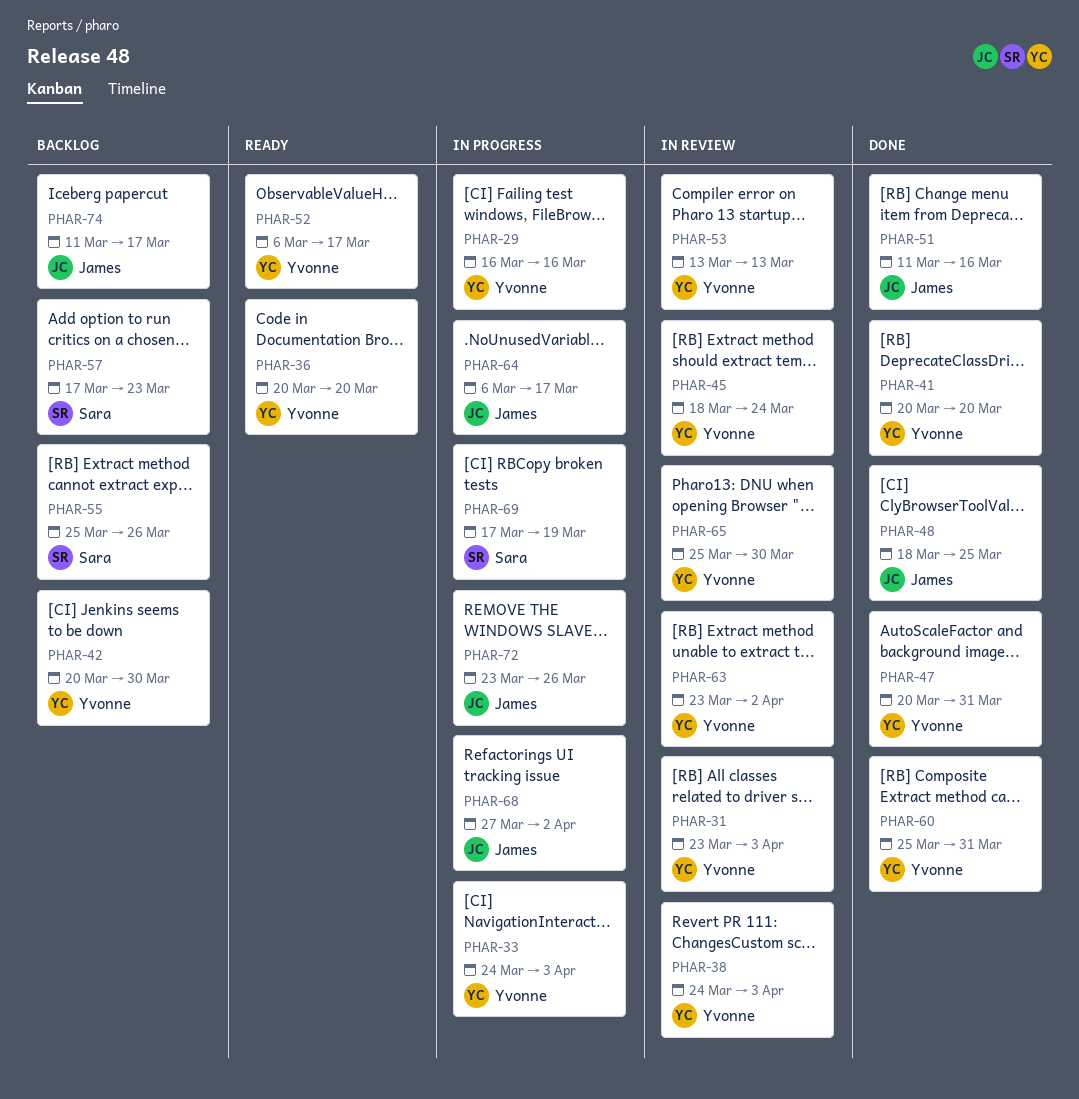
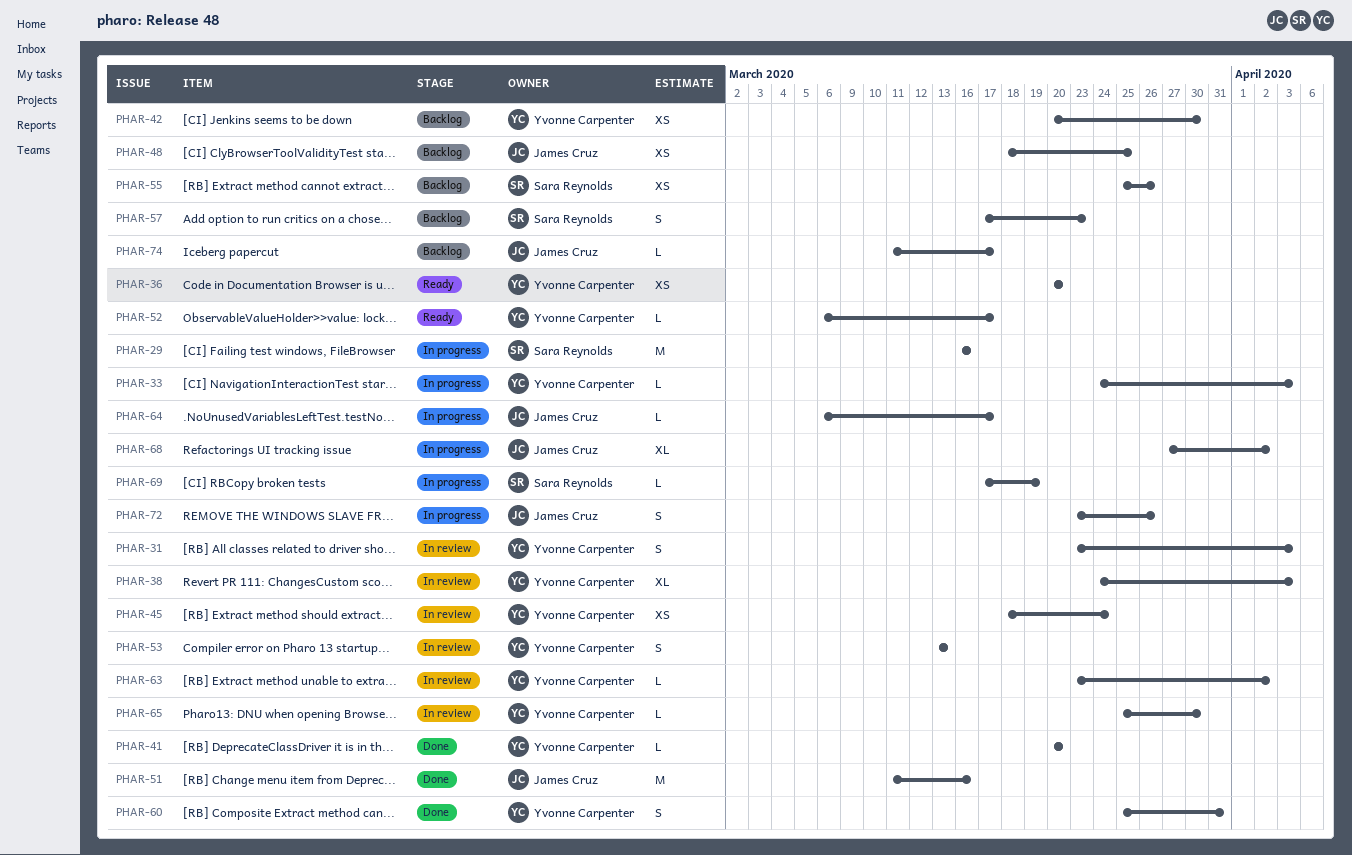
PHAR-29, owner: Yvonne Carpenter -> Sara Reynolds
PHAR-47: present -> none
PHAR-48, status: Done -> Backlog

